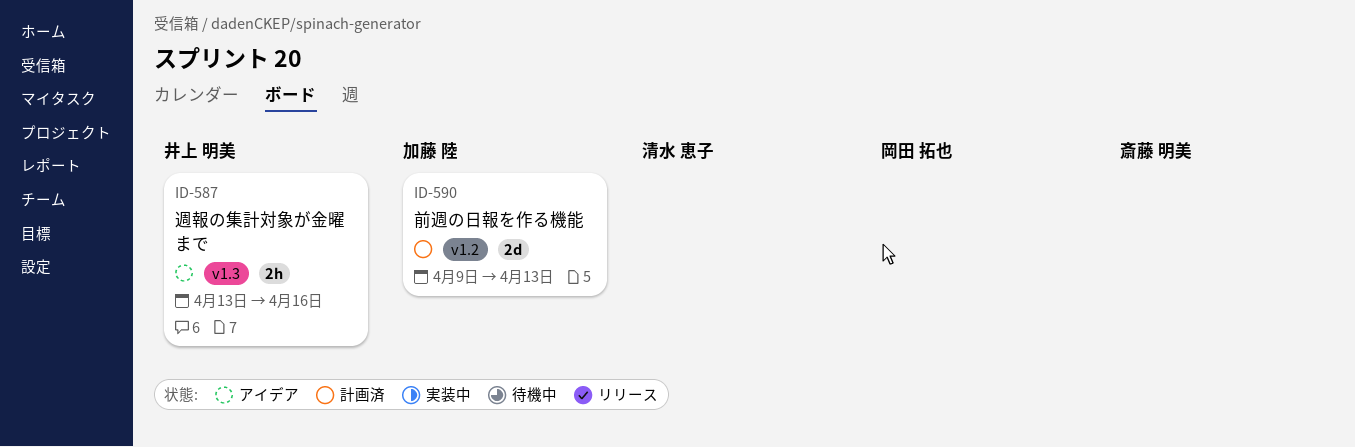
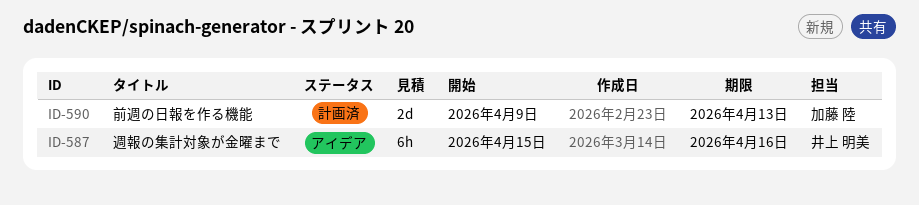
ID-587, estimate: 2h -> 6h
ID-587, start: Apr 13 -> Apr 15

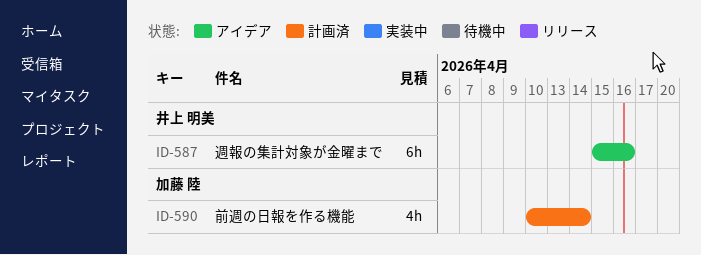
ID-590, estimate: 2d -> 4h
ID-590, start: Apr 9 -> Apr 10
ID-590, due: Apr 13 -> Apr 14

